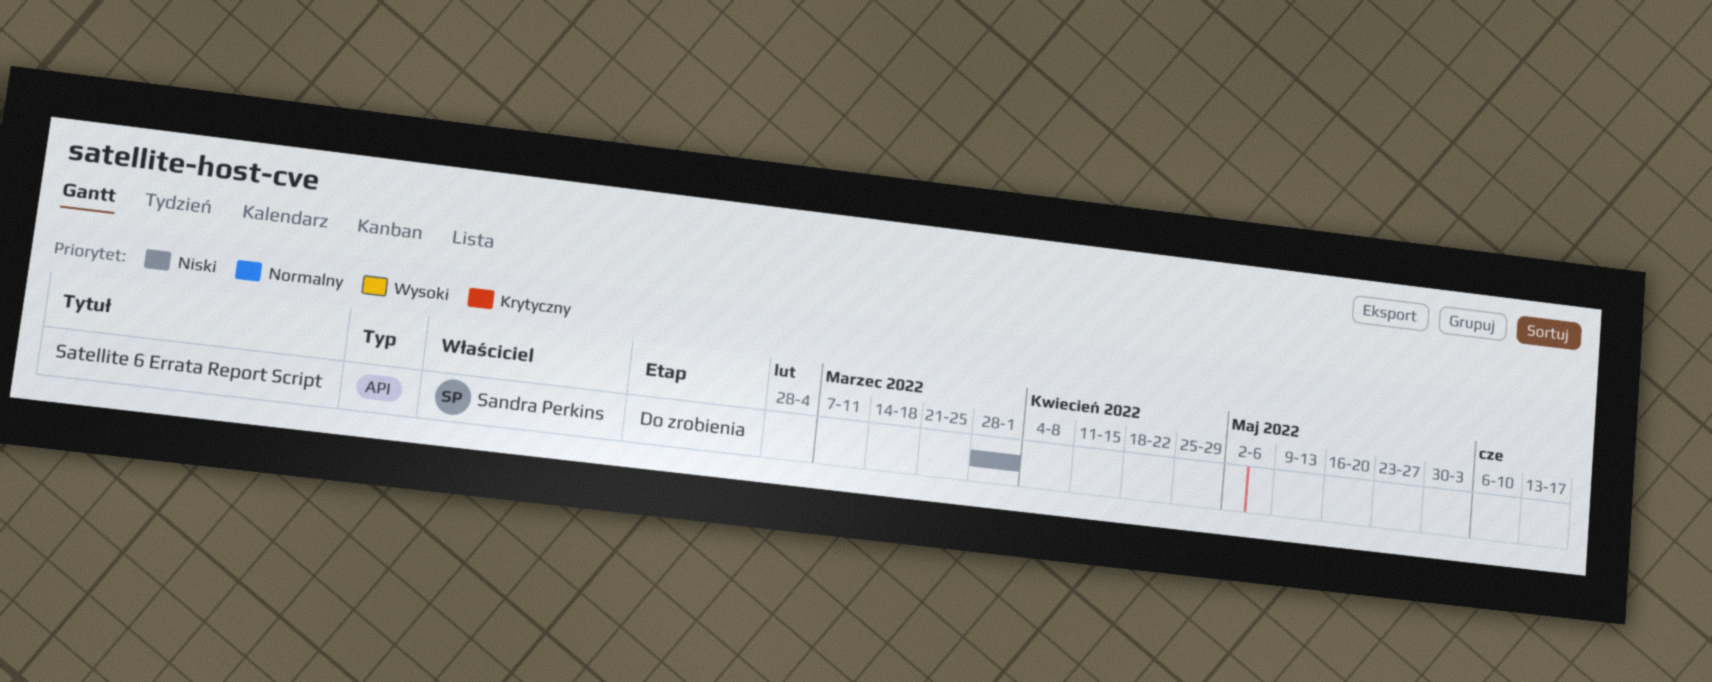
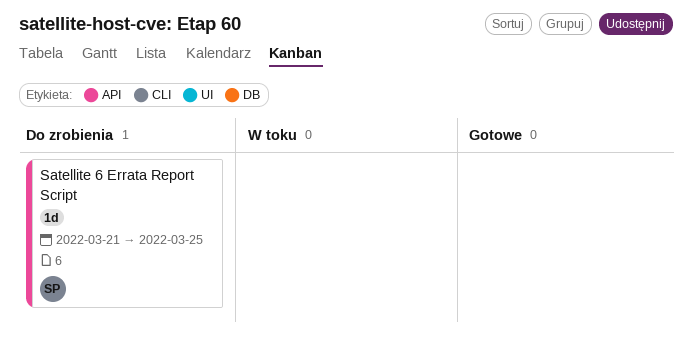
Satellite 6 Errata Report Script, start: Mar 28 -> Mar 21
Satellite 6 Errata Report Script, due: Apr 1 -> Mar 25

